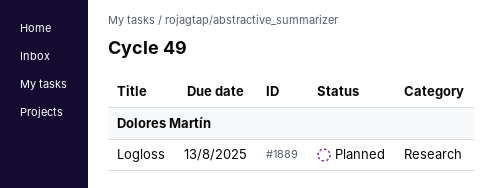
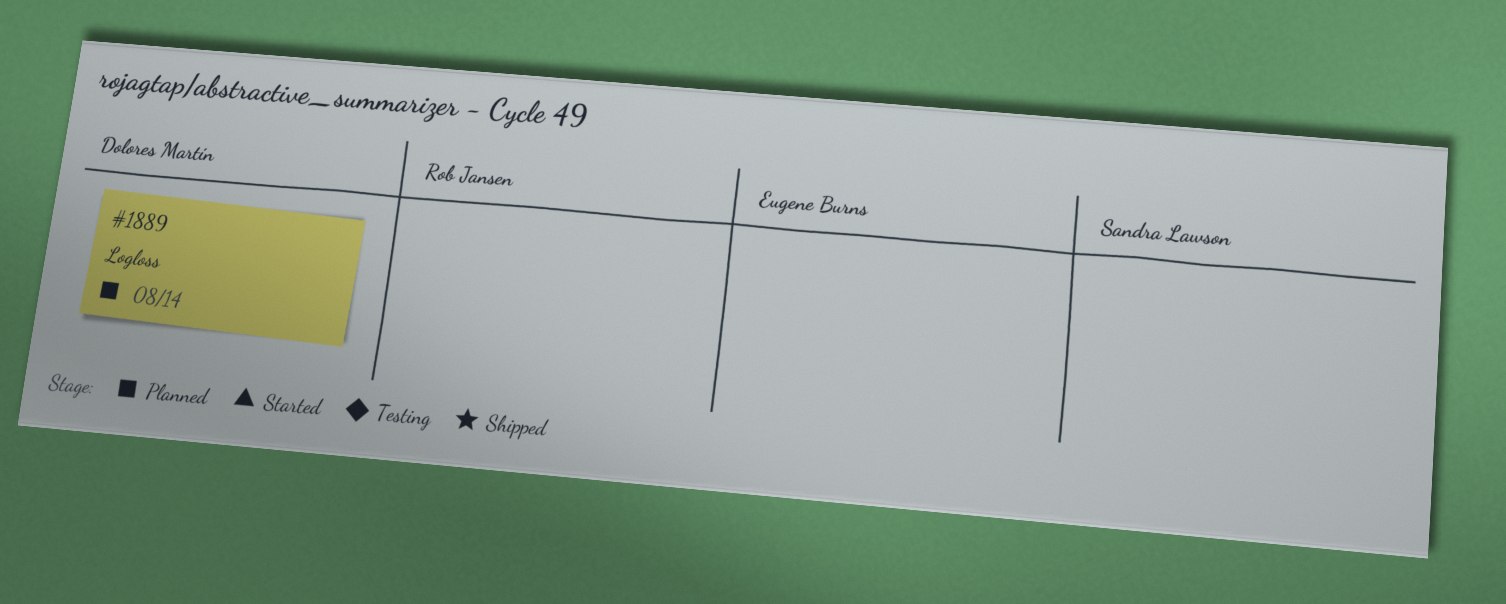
#1889, due: Aug 13 -> Aug 14

